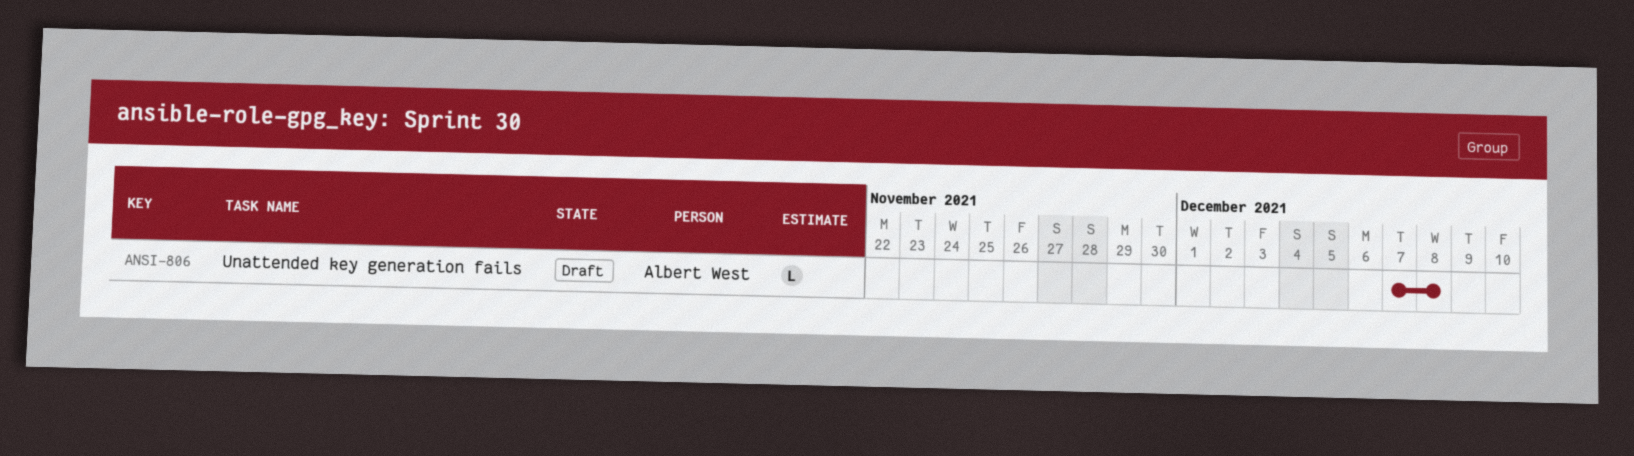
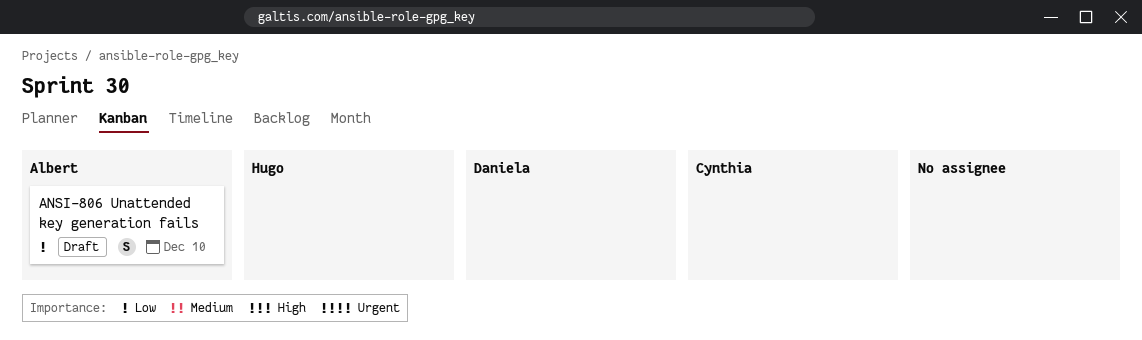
ANSI-806, estimate: L -> S
ANSI-806, due: Dec 8 -> Dec 10

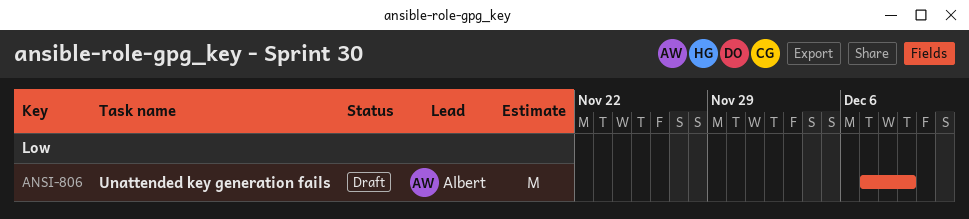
ANSI-806, estimate: S -> M
ANSI-806, due: Dec 10 -> Dec 9

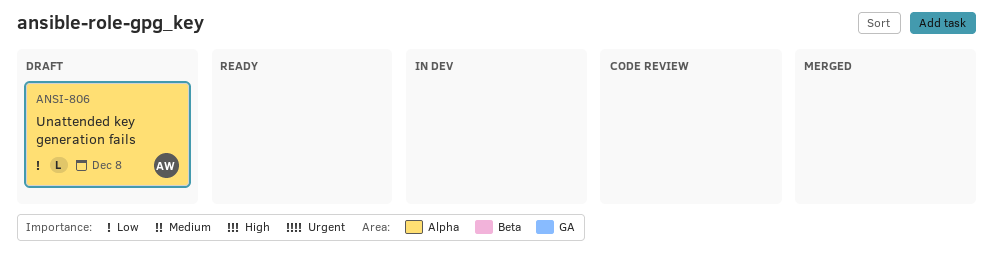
ANSI-806, estimate: M -> L
ANSI-806, due: Dec 9 -> Dec 8

